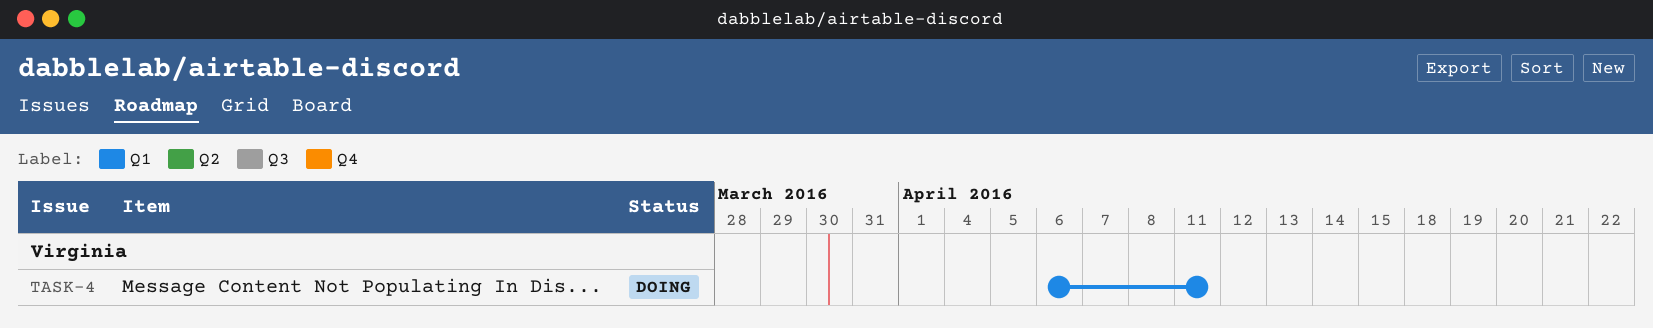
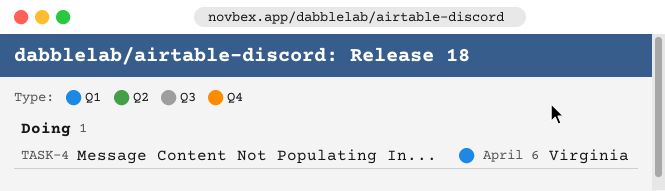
TASK-4, due: Apr 11 -> Apr 6

